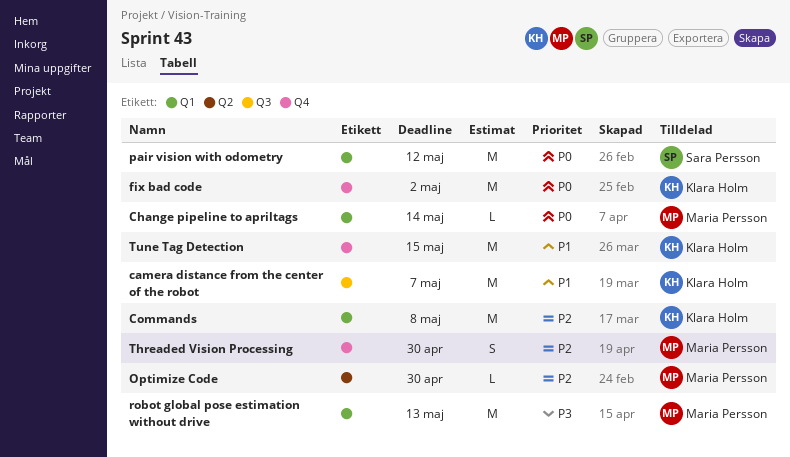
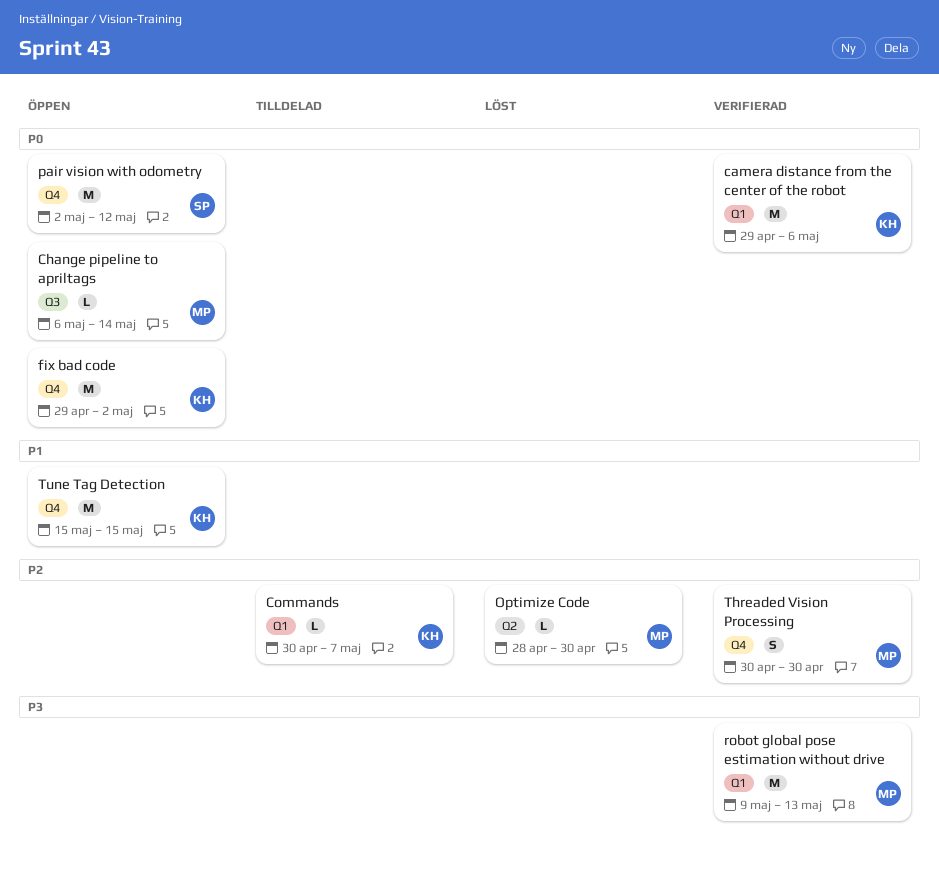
camera distance from the center of the robot, priority: P1 -> P0
camera distance from the center of the robot, label: Q3 -> Q1
camera distance from the center of the robot, due: May 7 -> May 6
Change pipeline to apriltags, label: Q1 -> Q3
Commands, estimate: M -> L
Commands, due: May 8 -> May 7
pair vision with odometry, label: Q1 -> Q4

